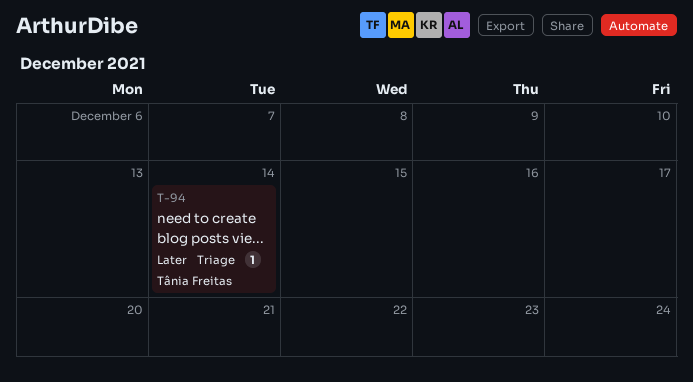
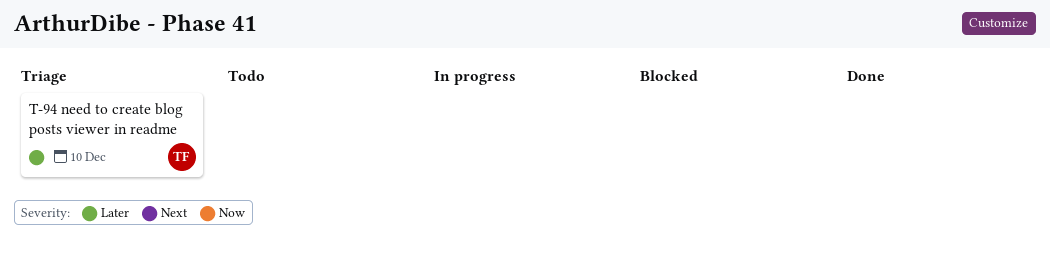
T-94, due: Dec 14 -> Dec 10

